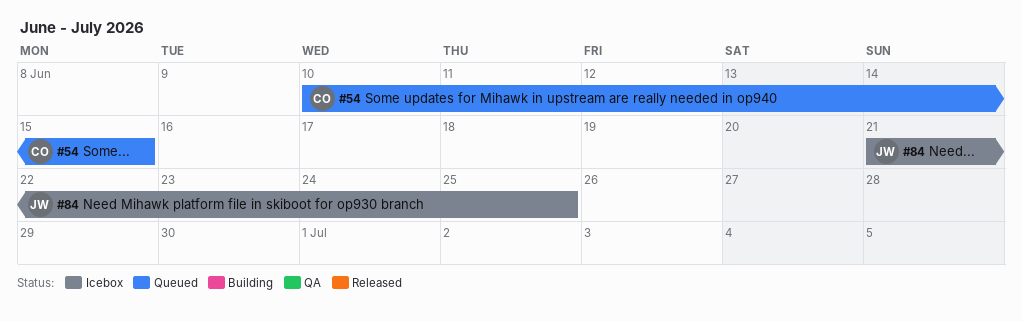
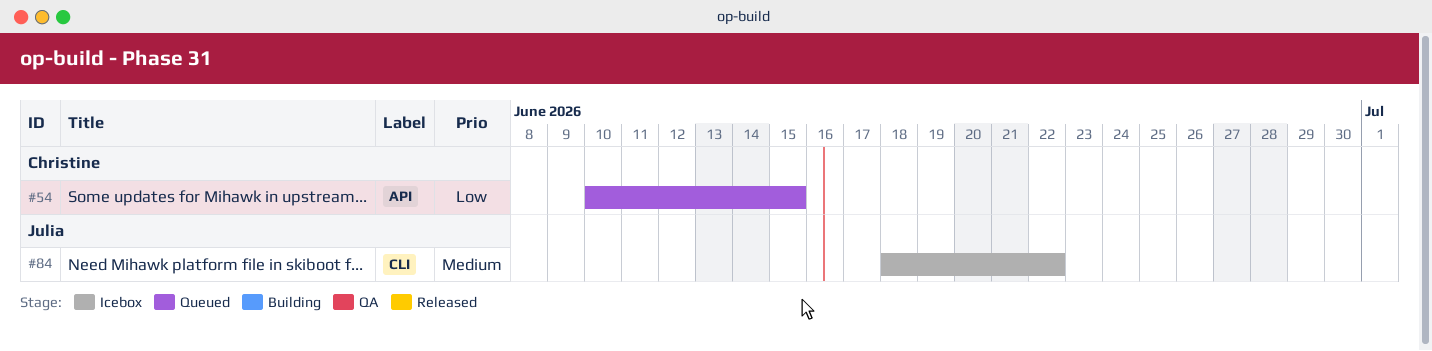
#84, start: Jun 21 -> Jun 18
#84, due: Jun 25 -> Jun 22

